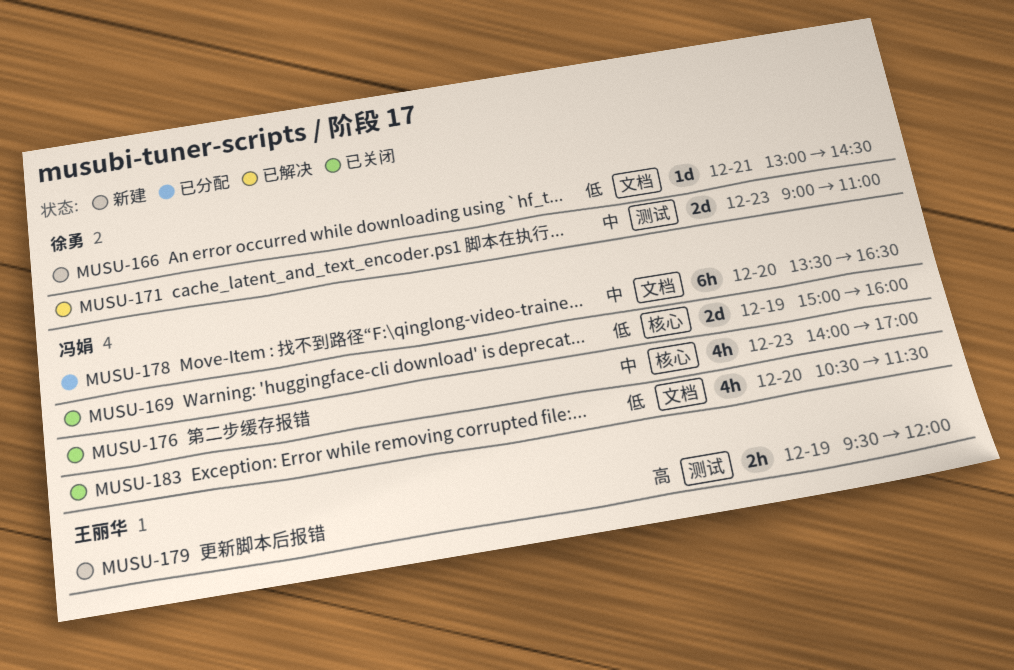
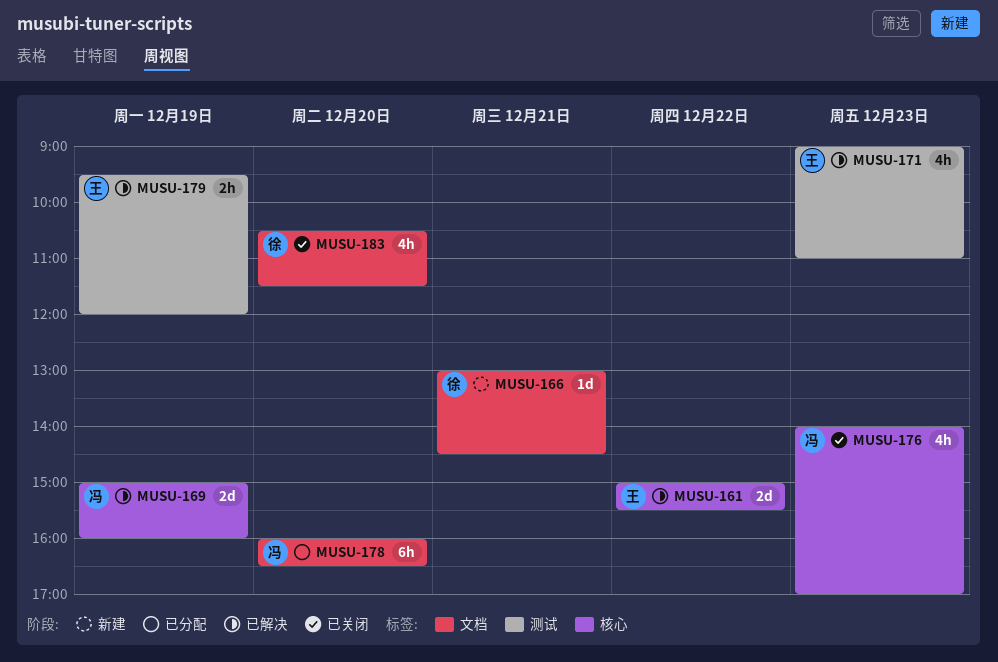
MUSU-161: none -> present
MUSU-169, status: 已关闭 -> 已解决
MUSU-171, owner: 徐勇 -> 王丽华
MUSU-171, estimate: 2d -> 4h
MUSU-178, begins: 13:30 -> 16:00
MUSU-179, status: 新建 -> 已解决
MUSU-183, owner: 冯娟 -> 徐勇

